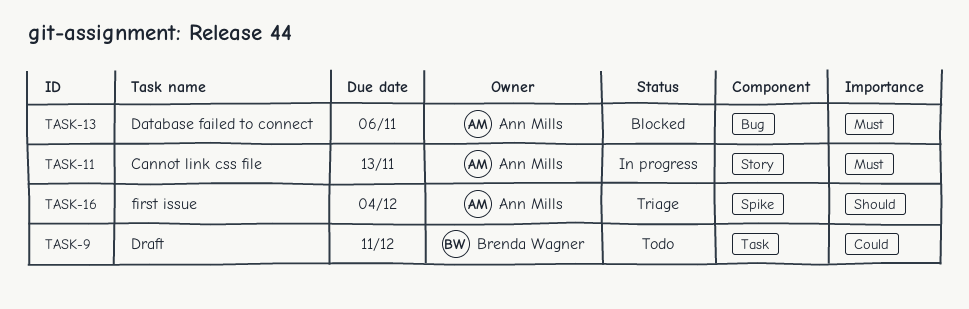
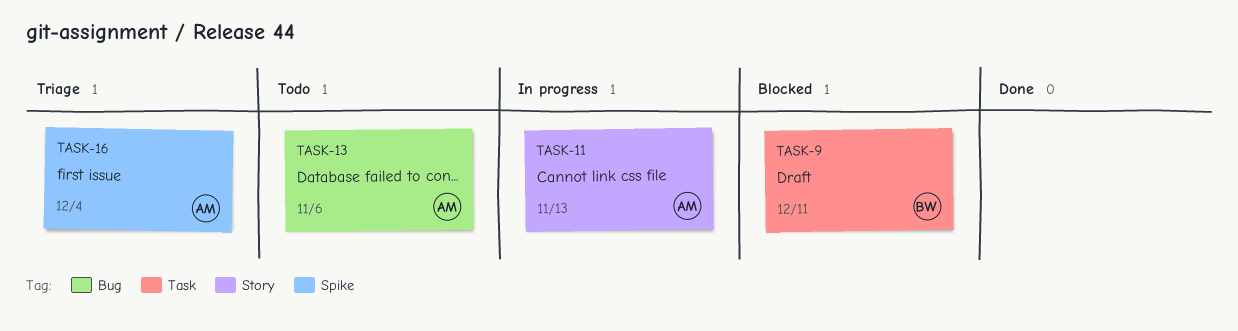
TASK-9, status: Todo -> Blocked
TASK-13, status: Blocked -> Todo

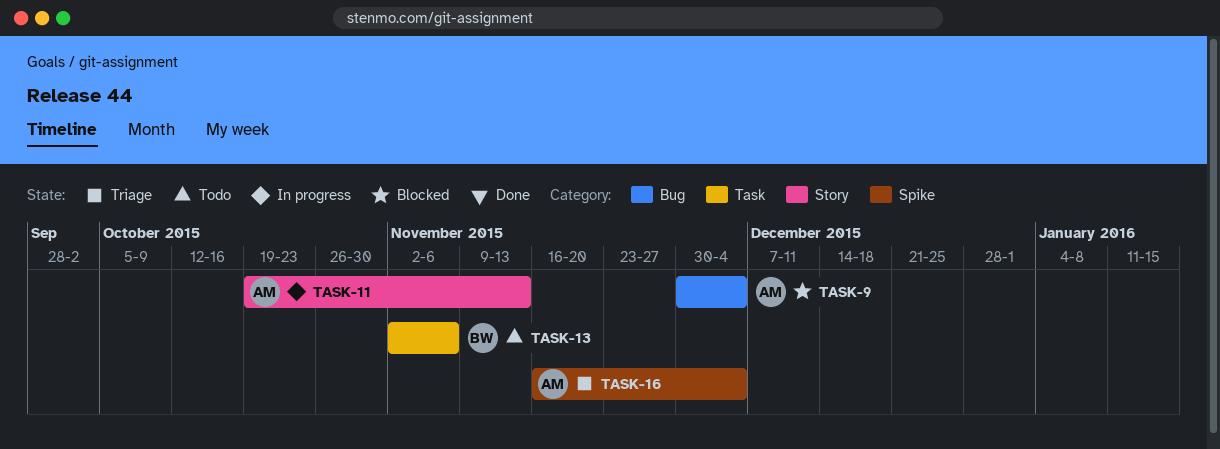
TASK-9, owner: BW -> AM
TASK-9, label: Task -> Bug
TASK-9, due: Dec 11 -> Dec 4
TASK-13, owner: AM -> BW
TASK-13, label: Bug -> Task

